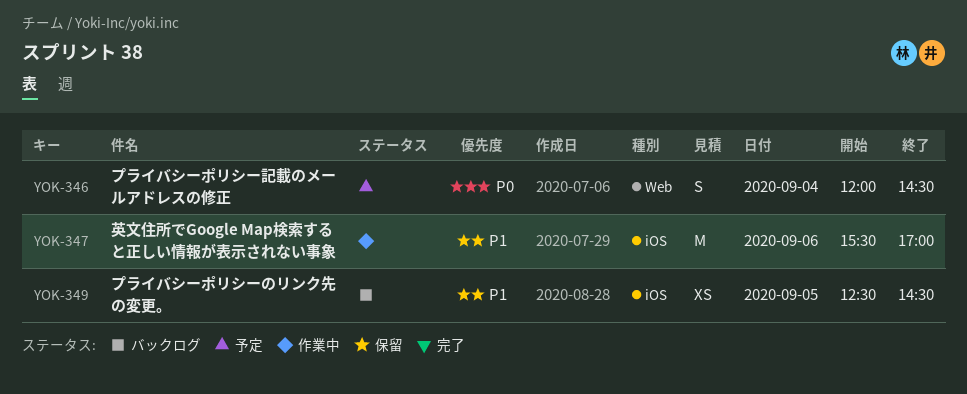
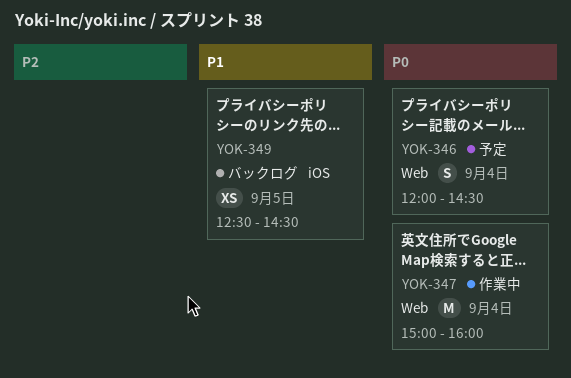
YOK-347, priority: P1 -> P0
YOK-347, label: iOS -> Web
YOK-347, day: Sep 6 -> Sep 4
YOK-347, begins: 15:30 -> 15:00
YOK-347, ends: 17:00 -> 16:00

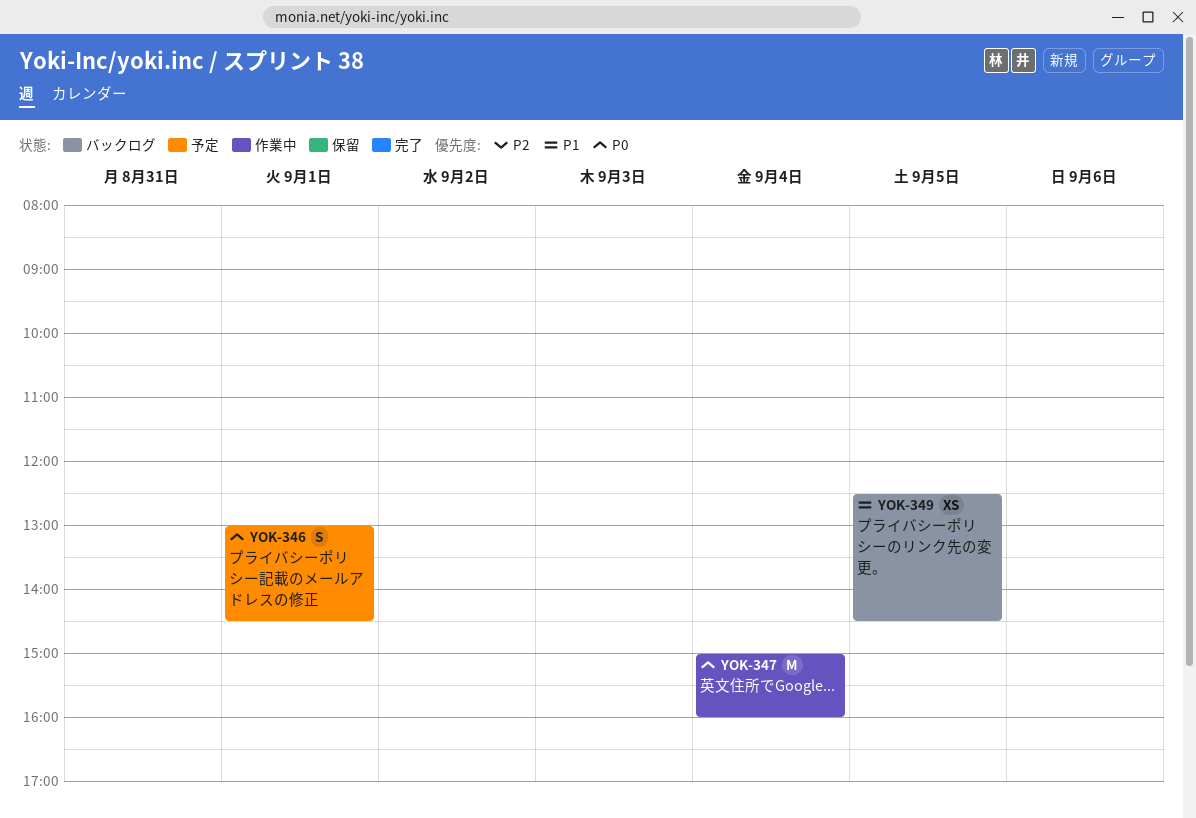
YOK-346, day: Sep 4 -> Sep 1
YOK-346, begins: 12:00 -> 13:00

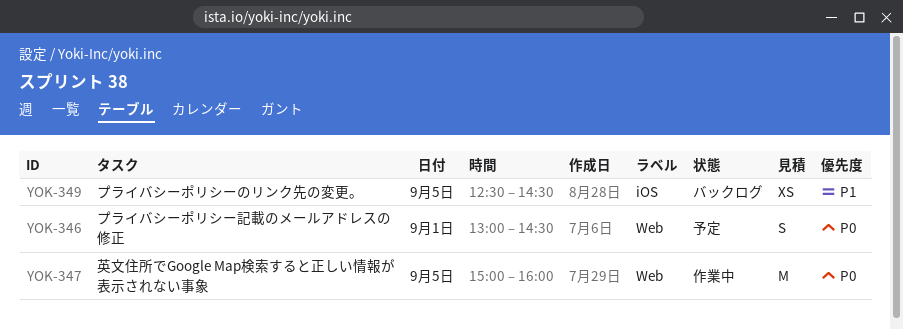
YOK-347, day: Sep 4 -> Sep 5

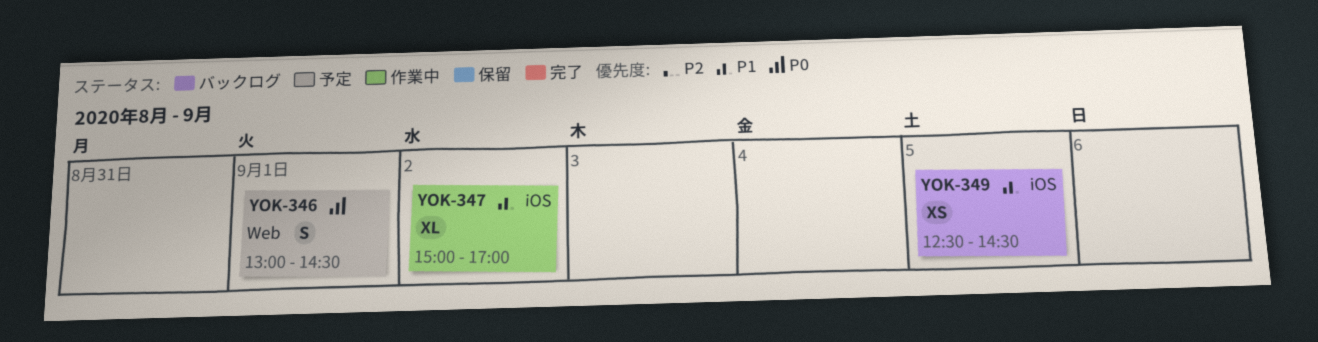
YOK-347, priority: P0 -> P1
YOK-347, label: Web -> iOS
YOK-347, estimate: M -> XL
YOK-347, day: Sep 5 -> Sep 2
YOK-347, ends: 16:00 -> 17:00

